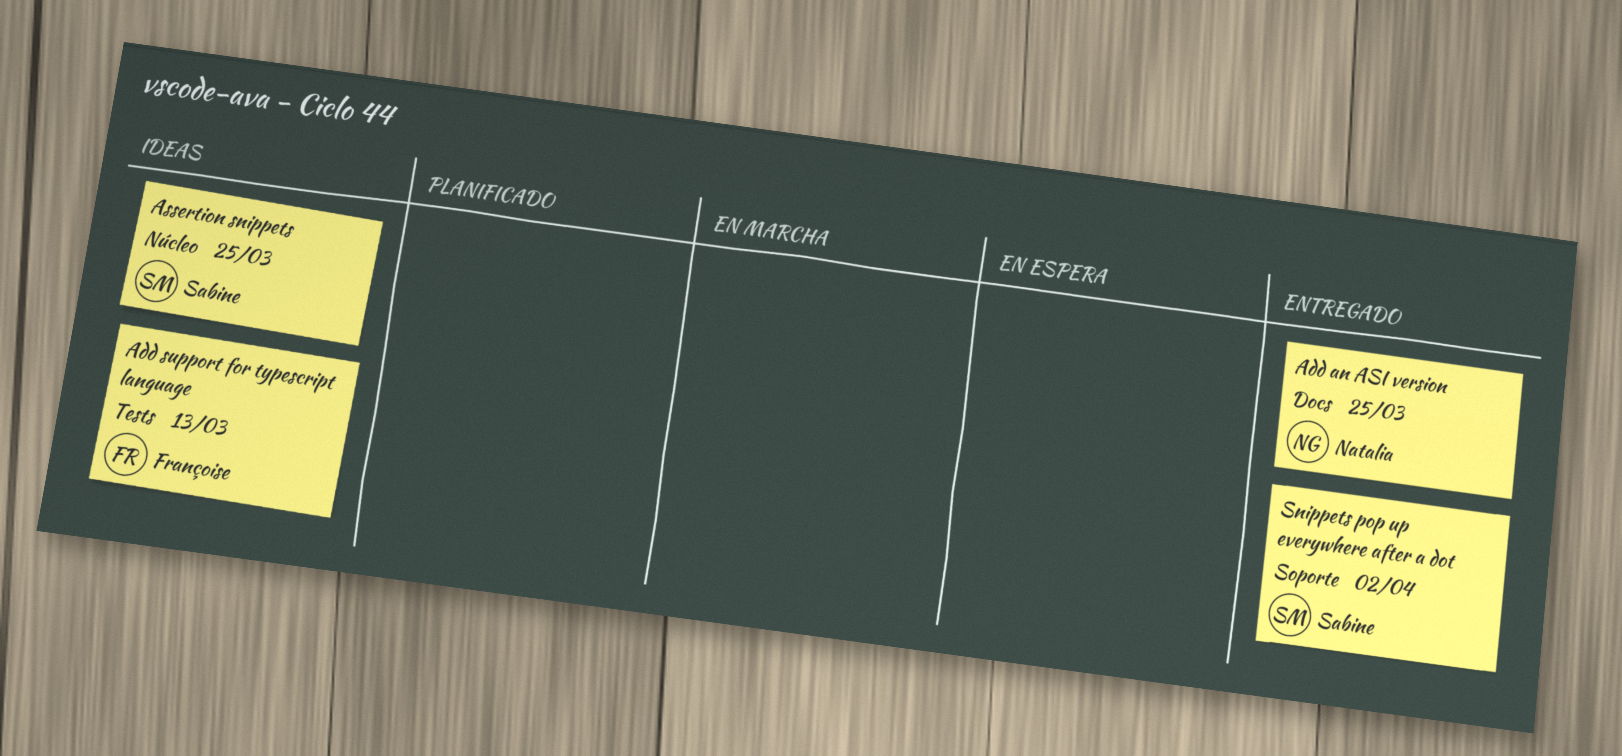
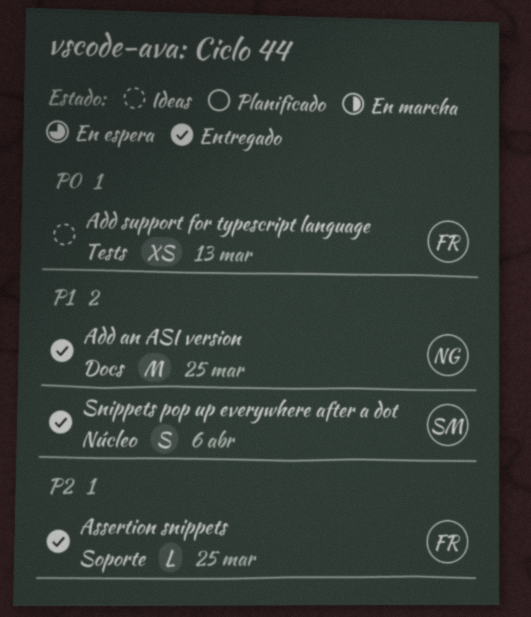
Assertion snippets, status: Ideas -> Entregado
Assertion snippets, owner: Sabine -> Françoise
Assertion snippets, label: Núcleo -> Soporte
Snippets pop up everywhere after a dot, label: Soporte -> Núcleo
Snippets pop up everywhere after a dot, due: Apr 2 -> Apr 6

